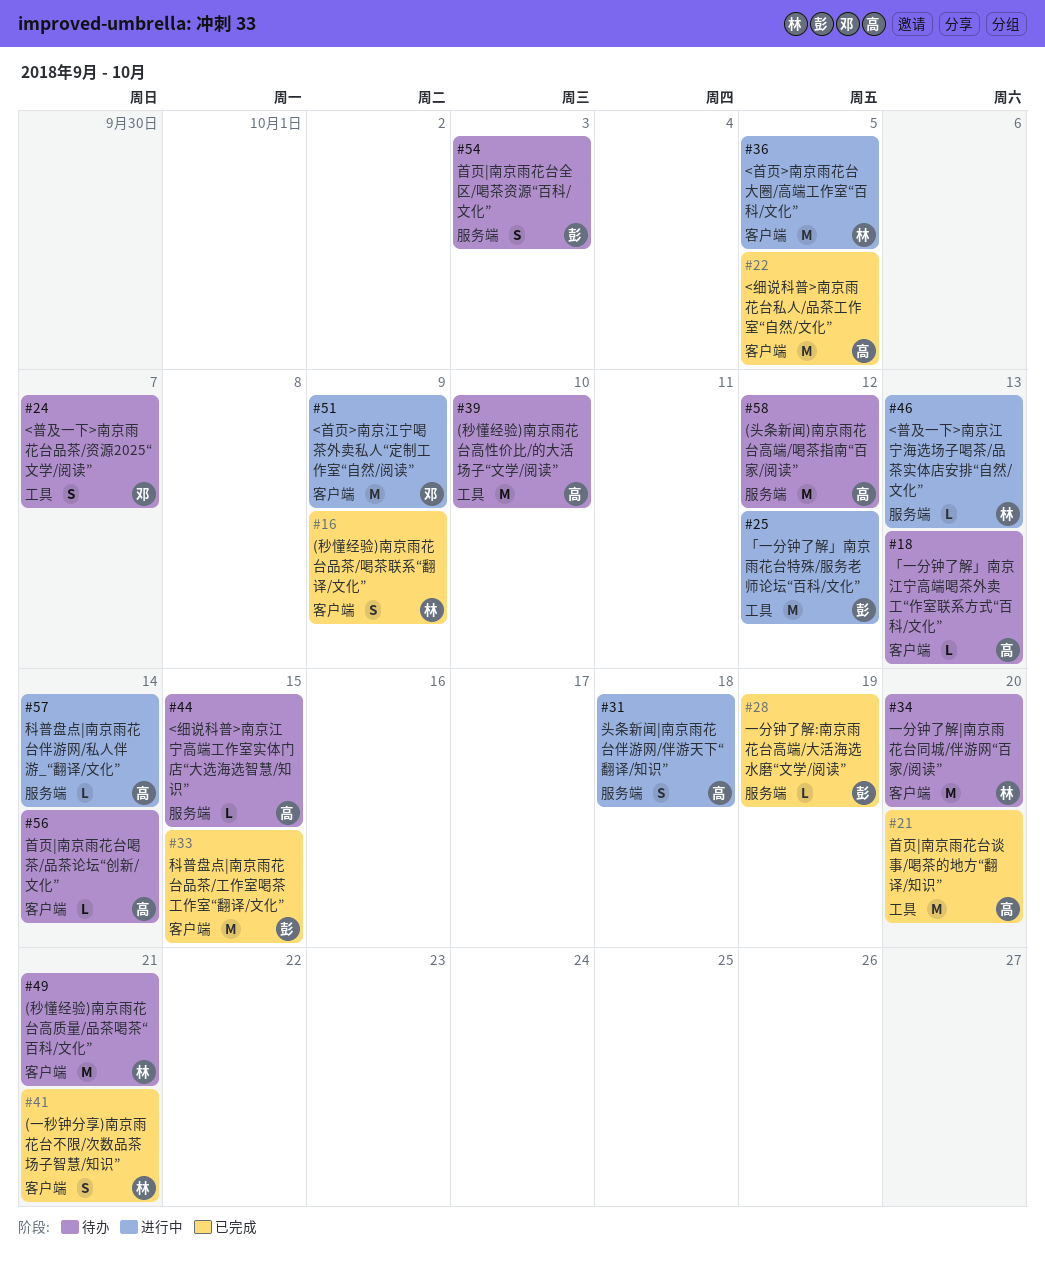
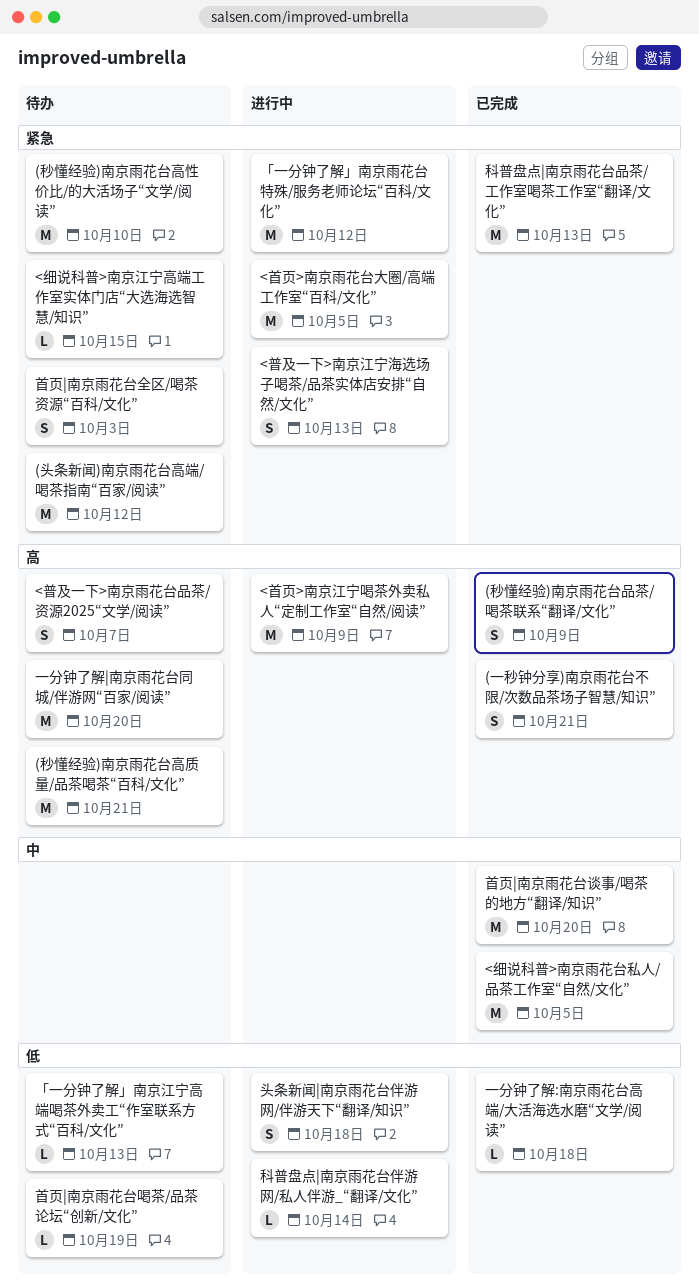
<普及一下>南京江宁海选场子喝茶/品茶实体店安排“自然/文化”, estimate: L -> S
一分钟了解:南京雨花台高端/大活海选水磨“文学/阅读”, due: Oct 19 -> Oct 18
科普盘点|南京雨花台品茶/工作室喝茶工作室“翻译/文化”, due: Oct 15 -> Oct 13
首页|南京雨花台喝茶/品茶论坛“创新/文化”, due: Oct 14 -> Oct 19

